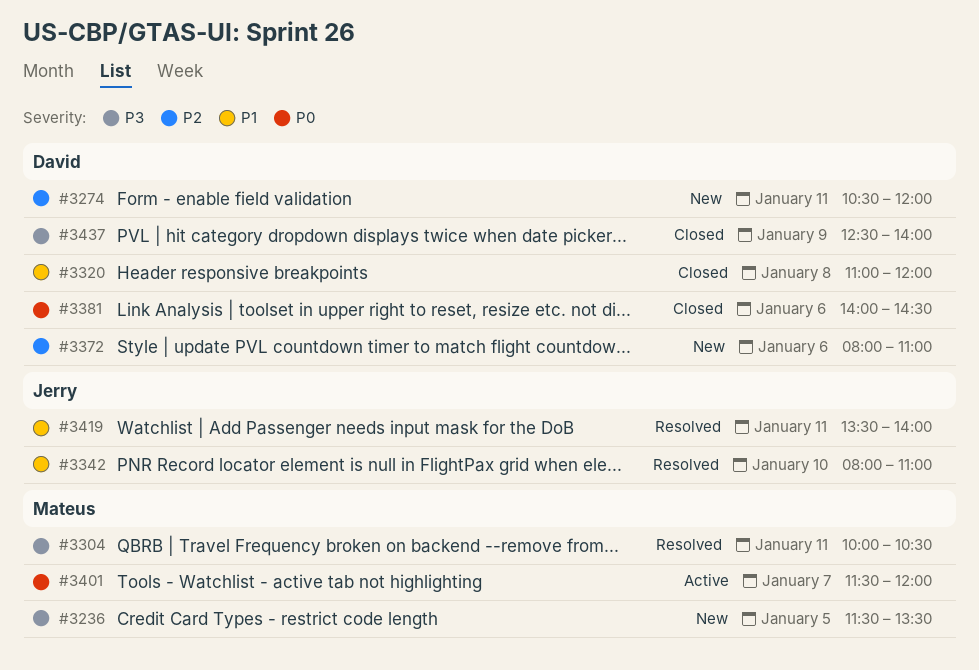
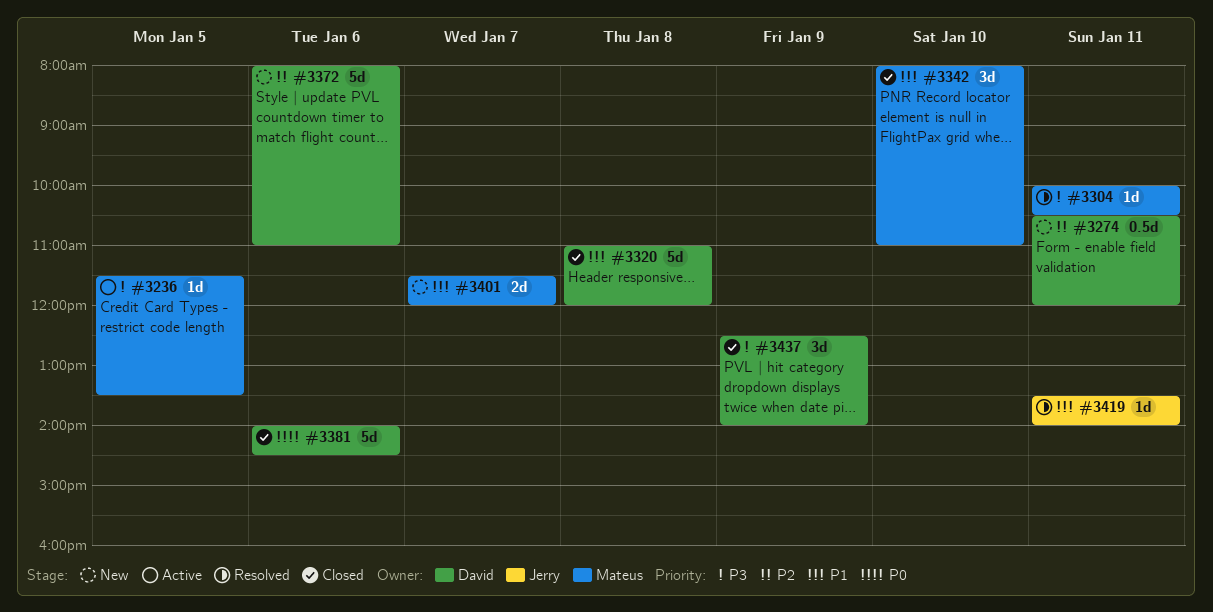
#3236, status: New -> Active
#3342, status: Resolved -> Closed
#3342, owner: Jerry -> Mateus
#3401, status: Active -> New
#3401, priority: P0 -> P1

